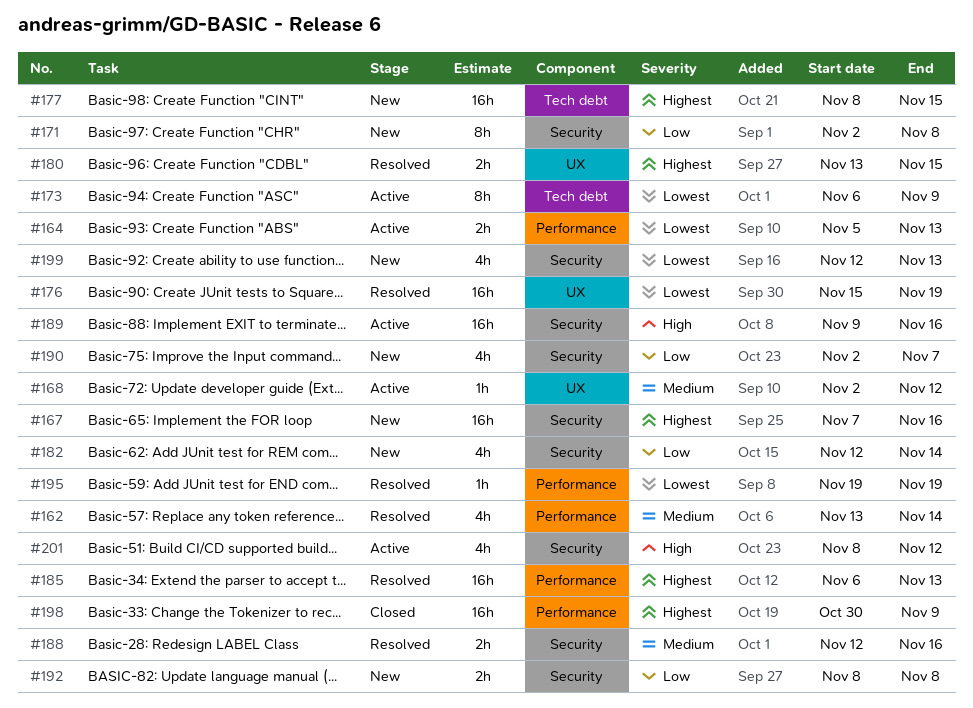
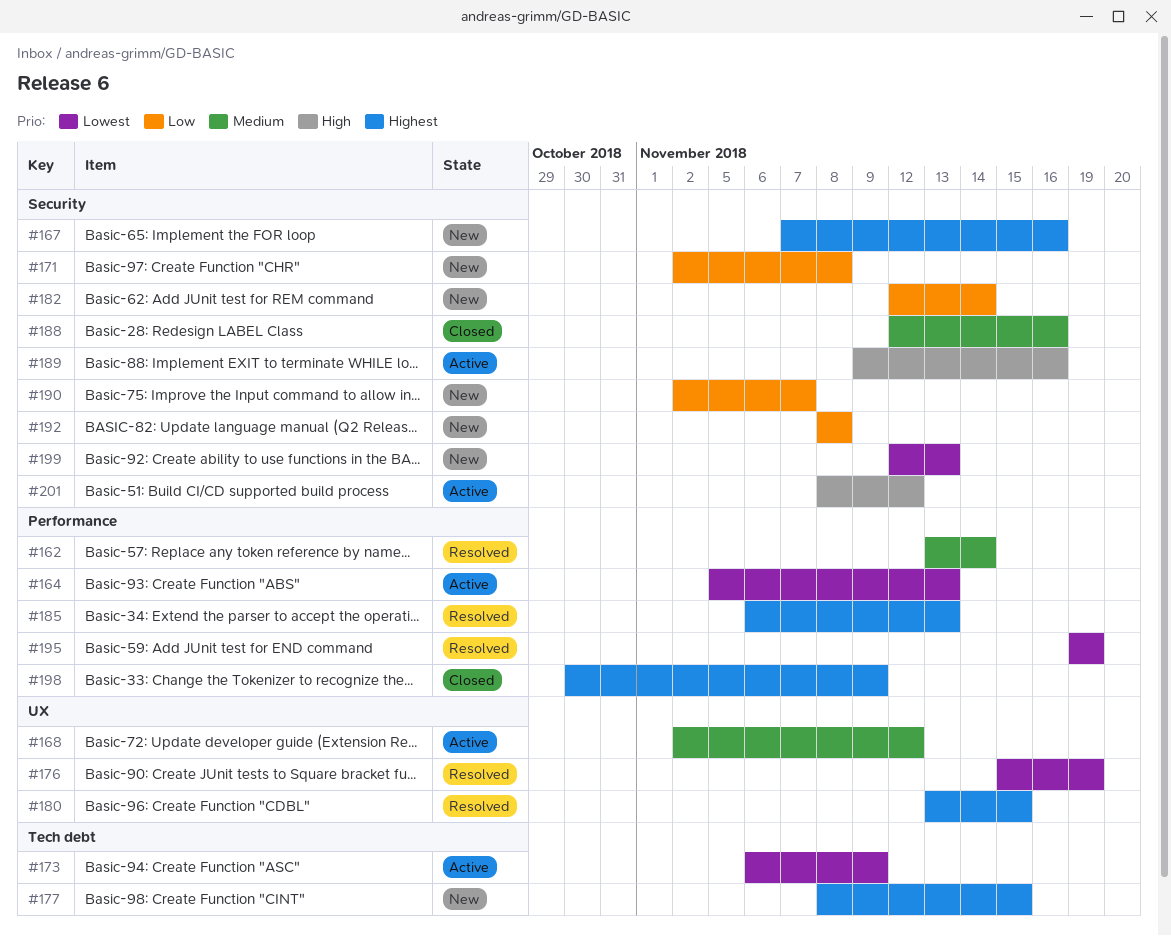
#188, status: Resolved -> Closed

